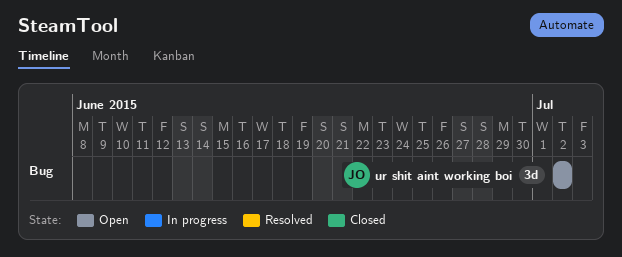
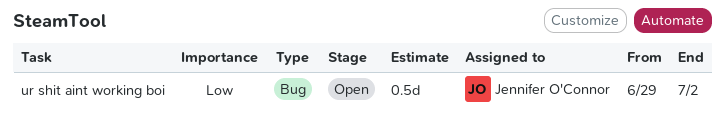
ur shit aint working boi, estimate: 3d -> 0.5d
ur shit aint working boi, start: Jul 2 -> Jun 29

